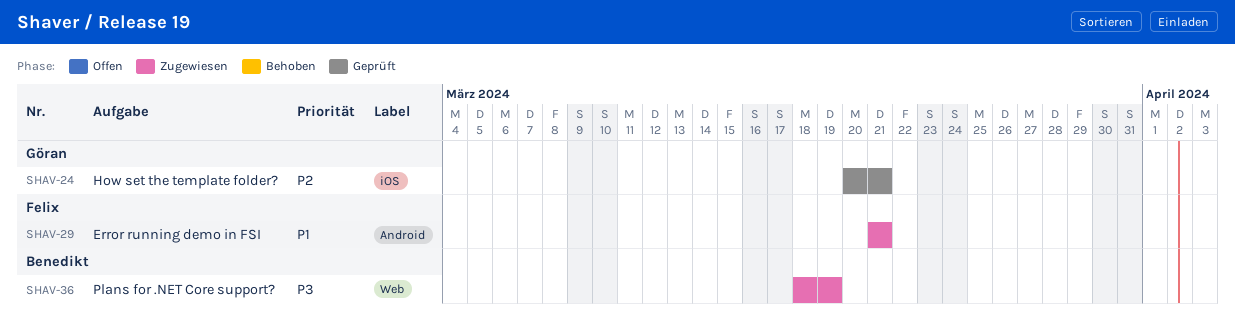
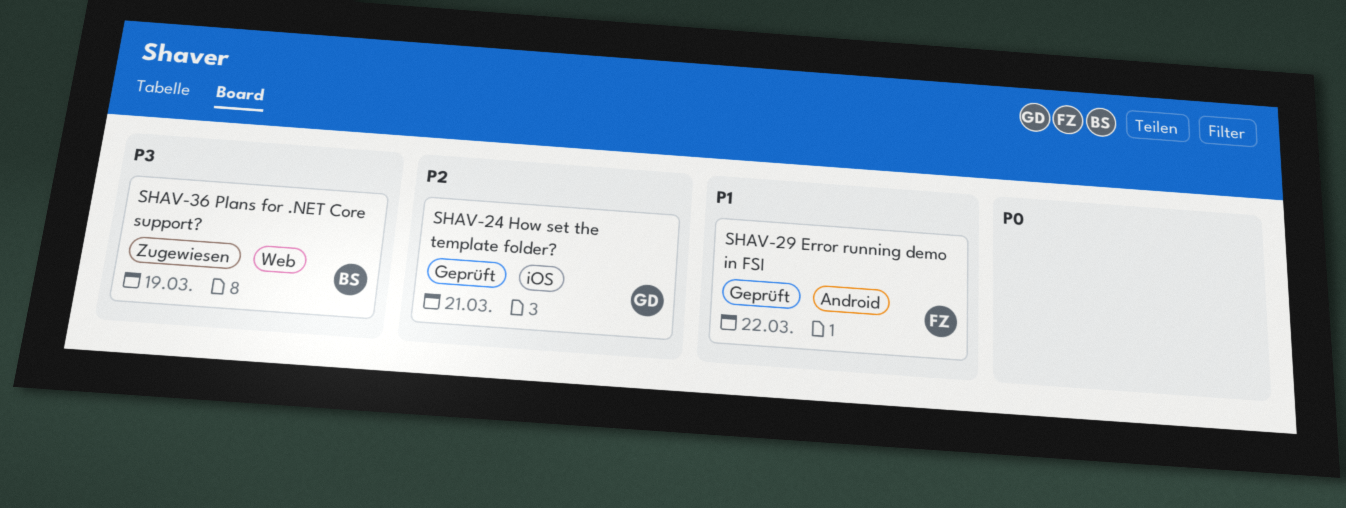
SHAV-29, status: Zugewiesen -> Geprüft
SHAV-29, due: Mar 21 -> Mar 22

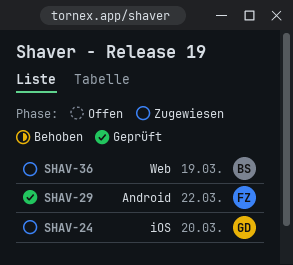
SHAV-24, status: Geprüft -> Zugewiesen
SHAV-24, due: Mar 21 -> Mar 20

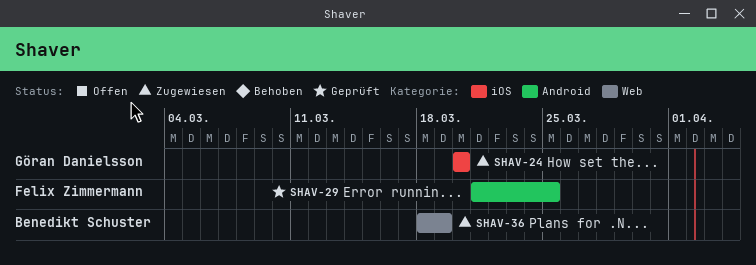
SHAV-29, due: Mar 22 -> Mar 25

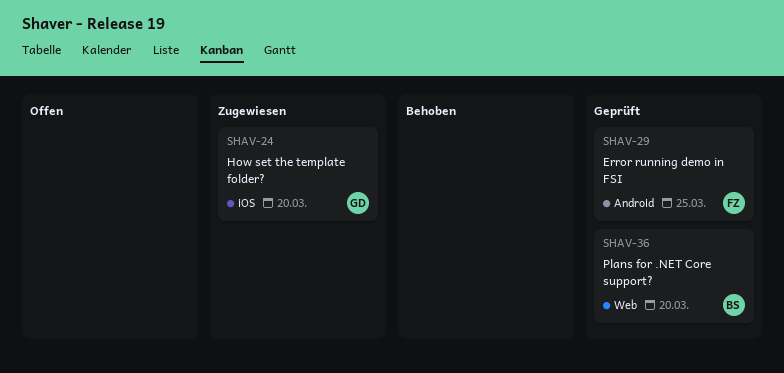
SHAV-36, status: Zugewiesen -> Geprüft
SHAV-36, due: Mar 19 -> Mar 20

